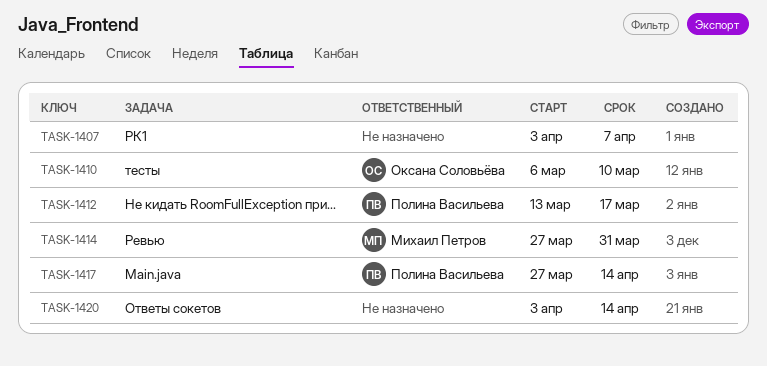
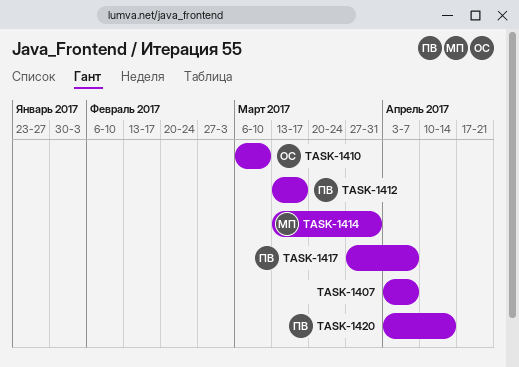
TASK-1414, start: Mar 27 -> Mar 13
TASK-1417, due: Apr 14 -> Apr 7
TASK-1420, owner: none -> Полина Васильева

